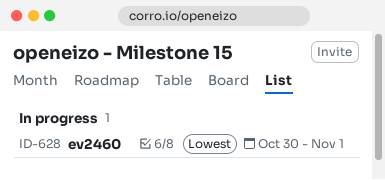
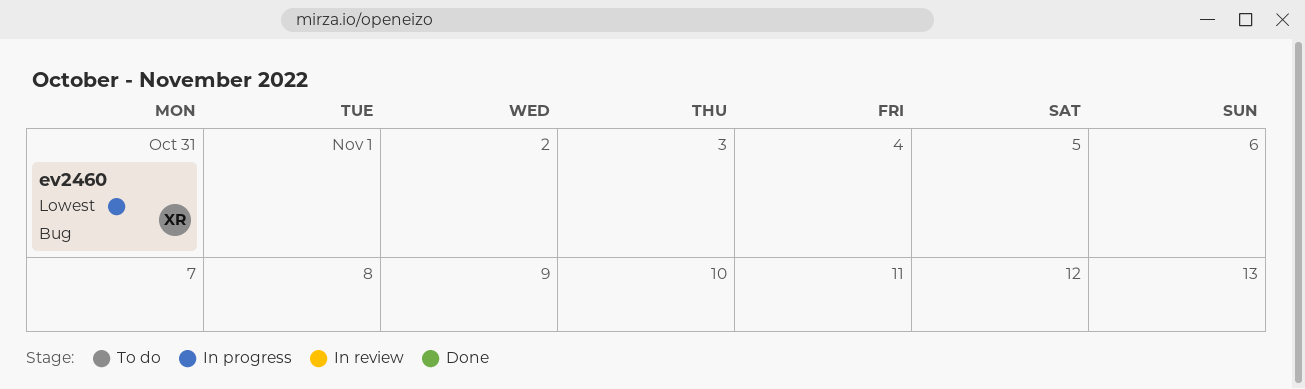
ev2460, due: Nov 1 -> Oct 31

